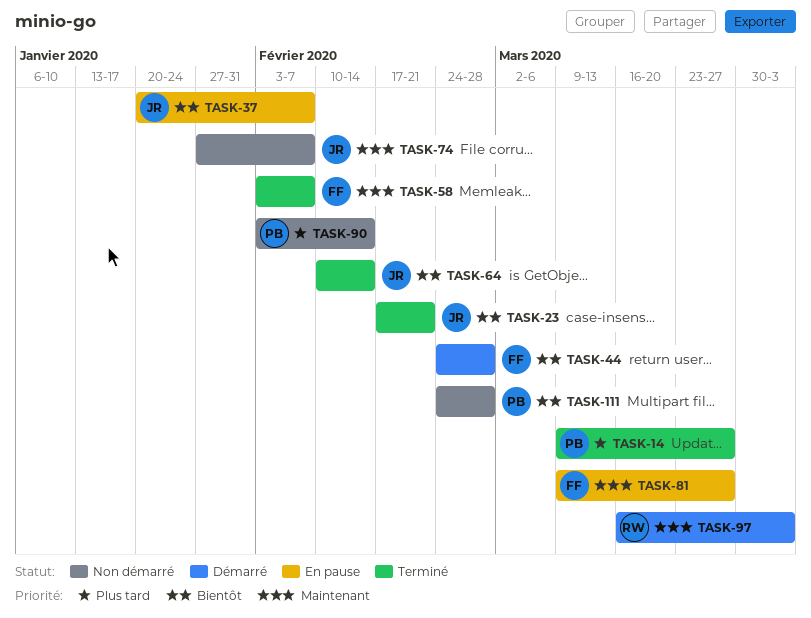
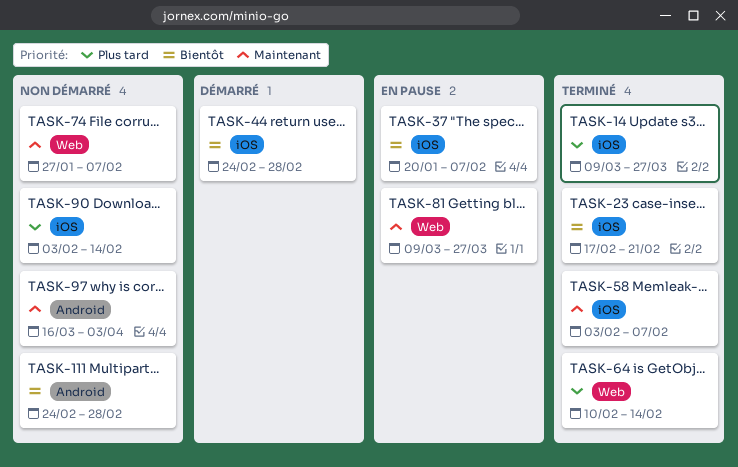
TASK-64, priority: Bientôt -> Plus tard
TASK-97, status: Démarré -> Non démarré

